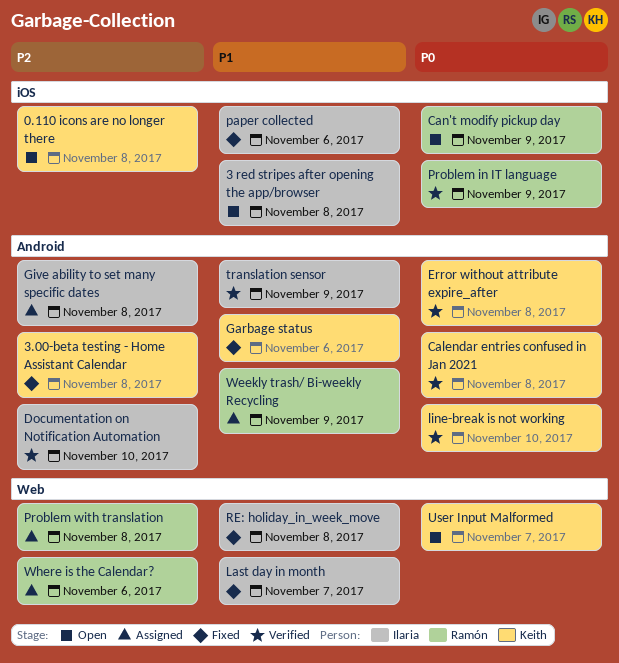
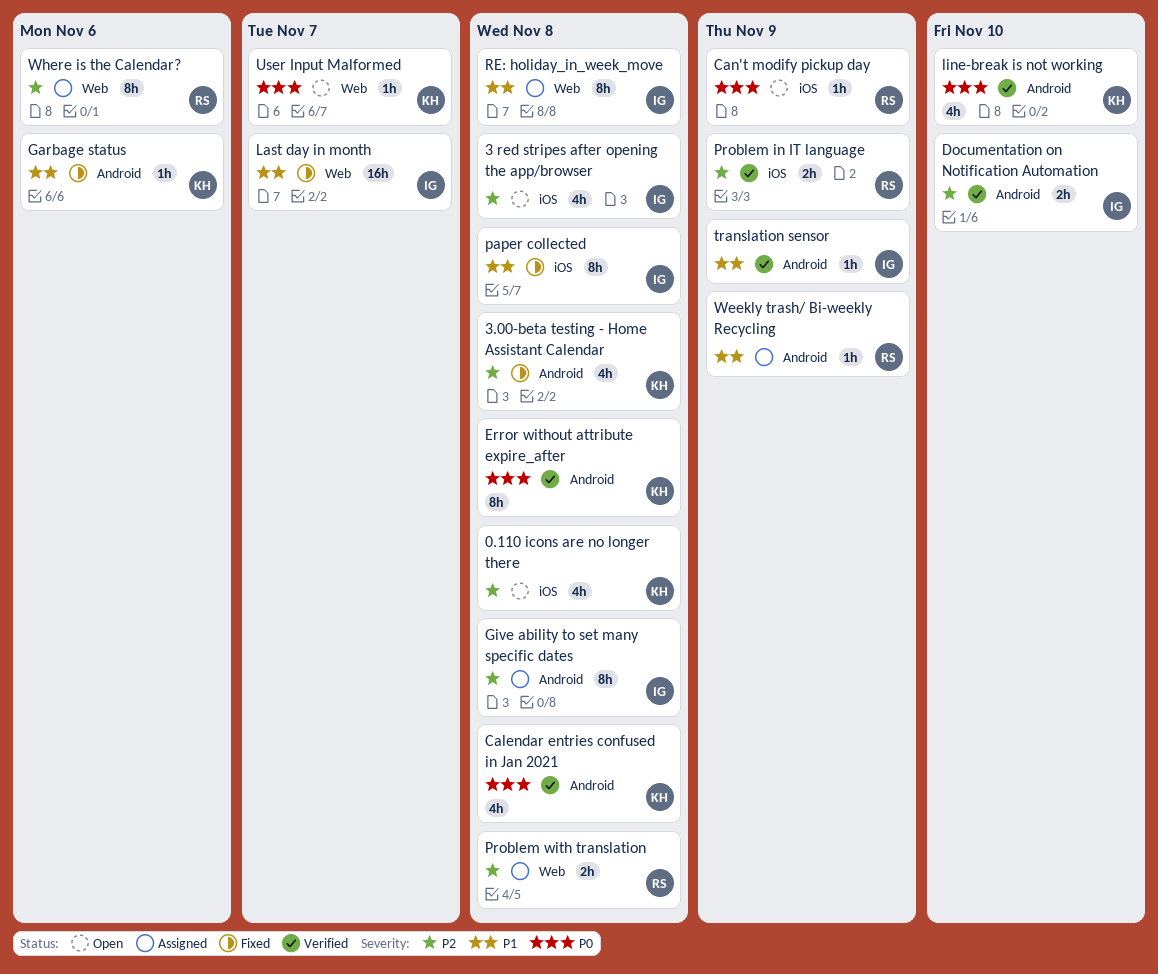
3 red stripes after opening the app/browser, priority: P1 -> P2
paper collected, due: Nov 6 -> Nov 8
Problem in IT language, priority: P0 -> P2
RE: holiday_in_week_move, status: Fixed -> Assigned

